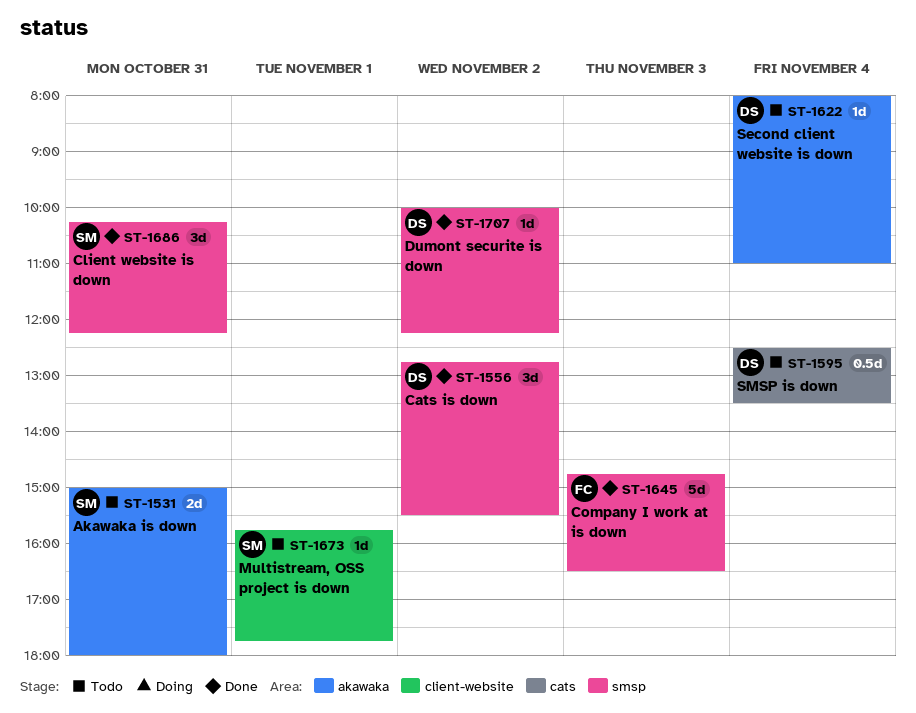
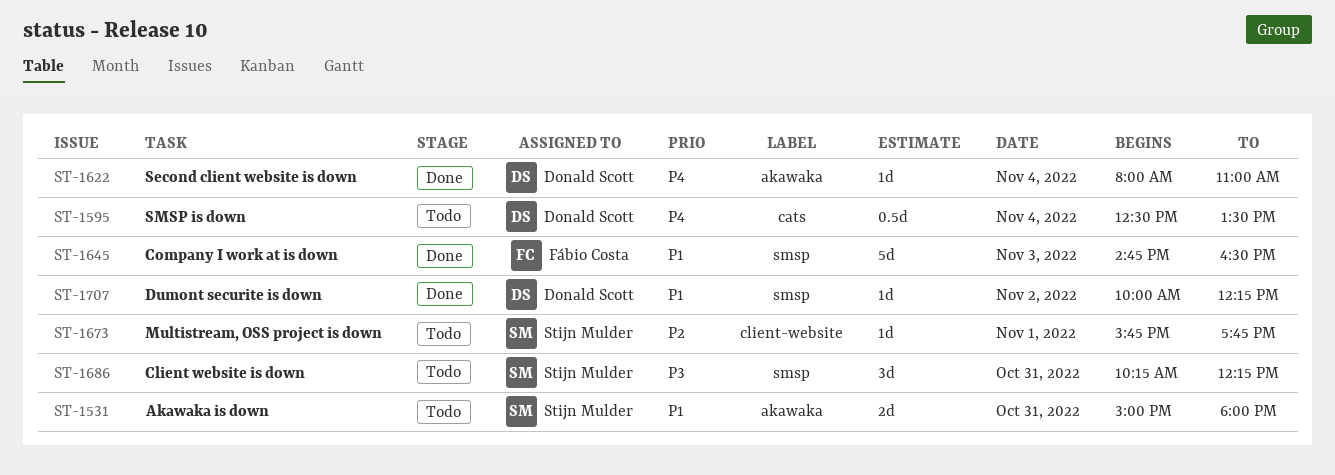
ST-1556: present -> none
ST-1622, status: Todo -> Done
ST-1686, status: Done -> Todo

